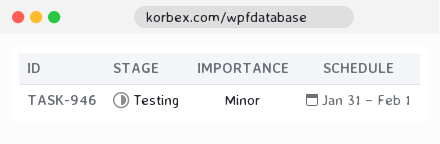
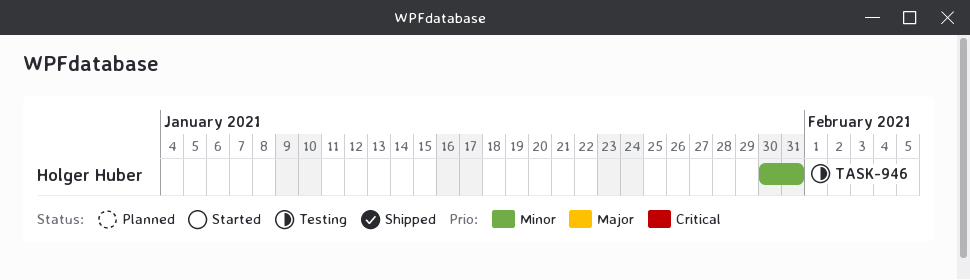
TASK-946, start: Jan 31 -> Jan 30
TASK-946, due: Feb 1 -> Jan 31

